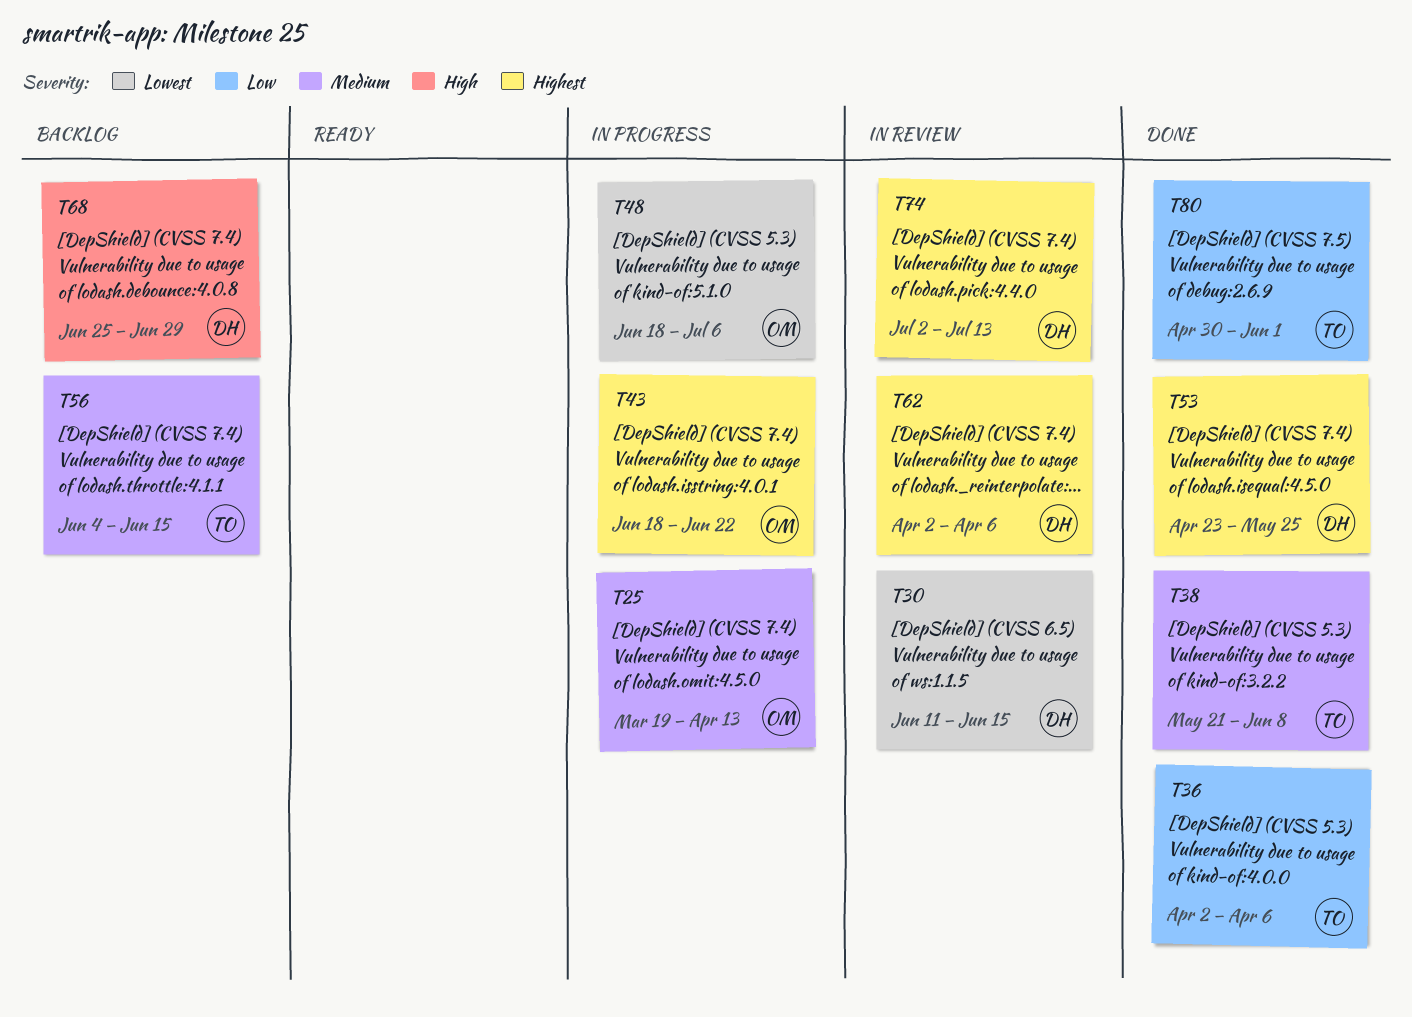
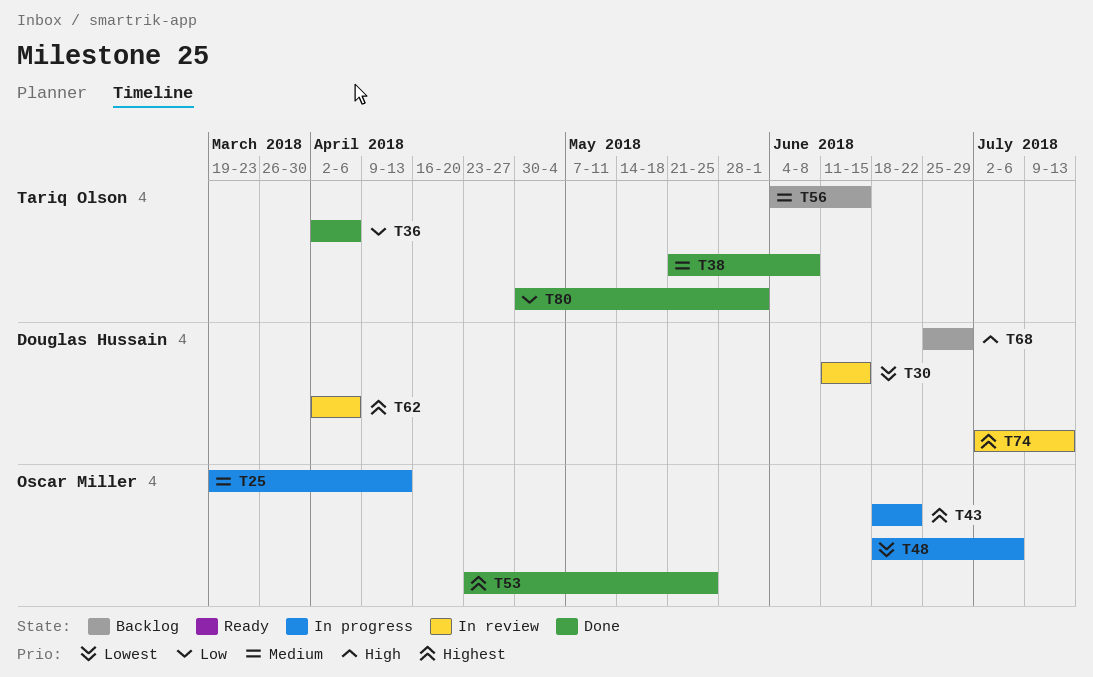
T53, owner: Douglas Hussain -> Oscar Miller

